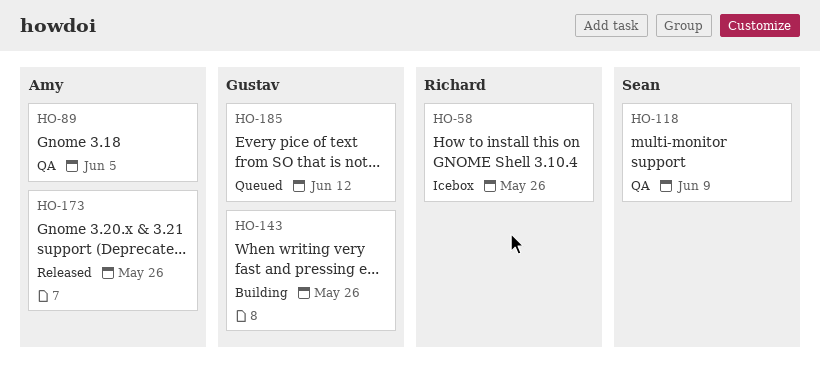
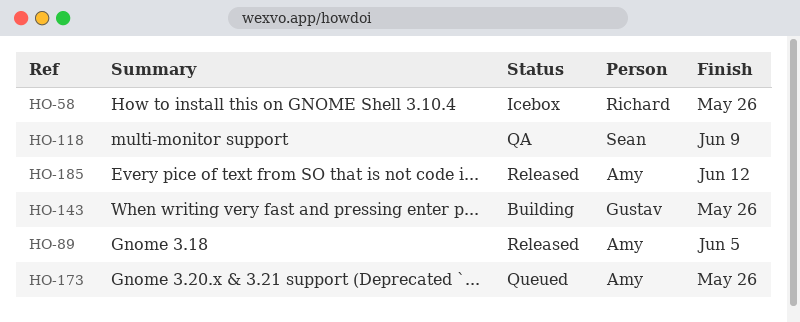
HO-89, status: QA -> Released
HO-173, status: Released -> Queued
HO-185, status: Queued -> Released
HO-185, owner: Gustav -> Amy

